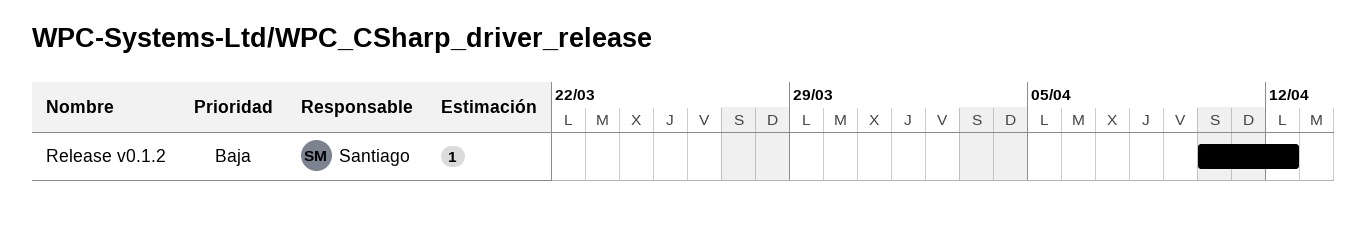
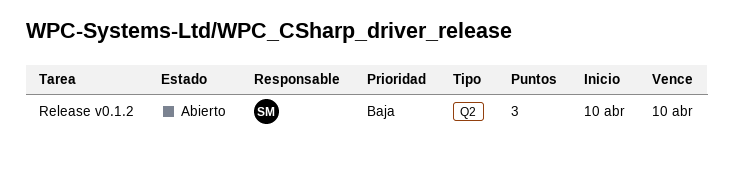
Release v0.1.2, estimate: 1 -> 3
Release v0.1.2, due: Apr 12 -> Apr 10

